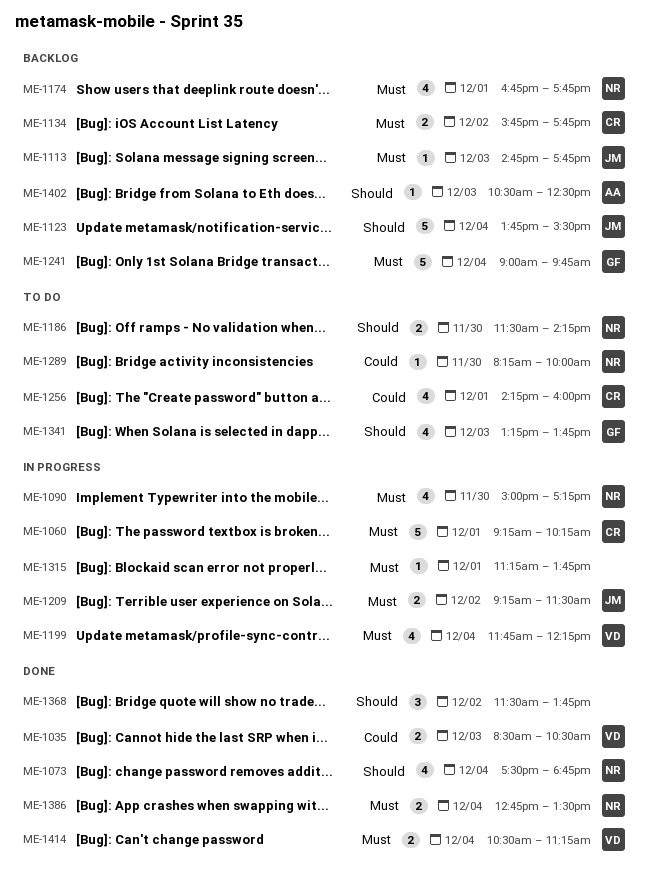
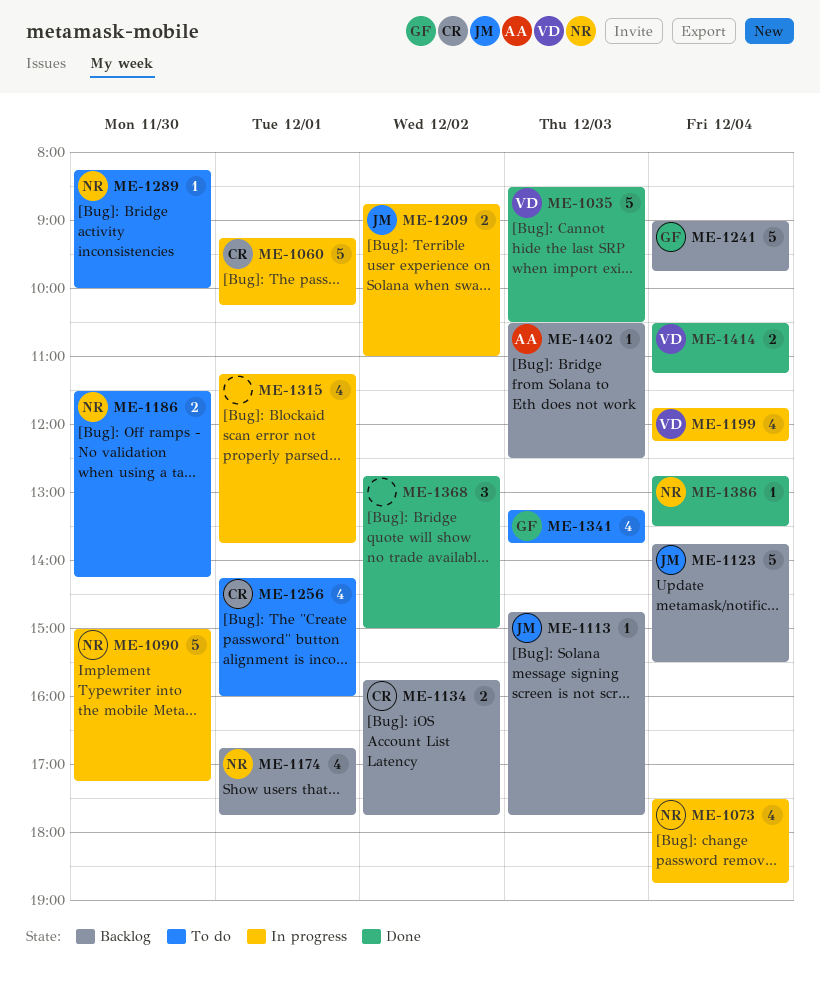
ME-1035, estimate: 2 -> 5
ME-1073, status: Done -> In progress
ME-1090, estimate: 4 -> 5
ME-1209, begins: 09:15 -> 08:45
ME-1209, ends: 11:30 -> 11:00
ME-1315, estimate: 1 -> 4
ME-1368, begins: 11:30 -> 12:45
ME-1368, ends: 13:45 -> 15:00
ME-1386, estimate: 2 -> 1

